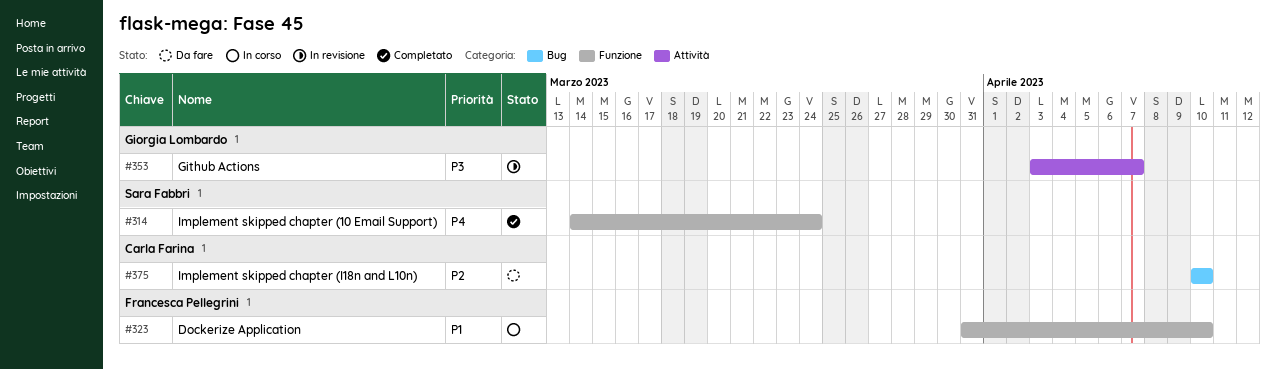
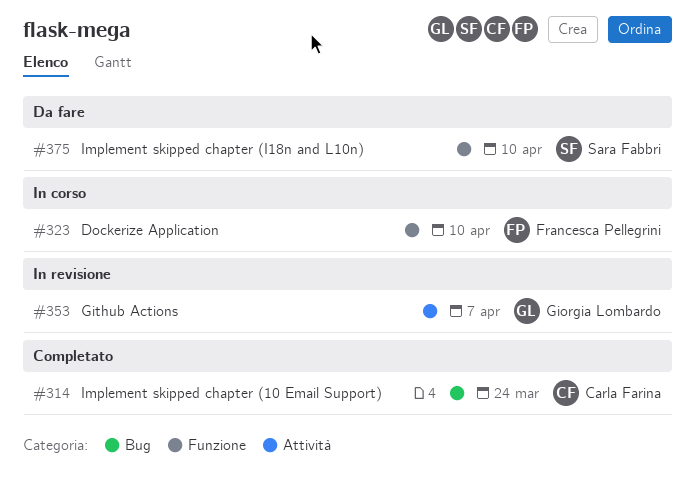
#314, owner: Sara Fabbri -> Carla Farina
#314, label: Funzione -> Bug
#375, owner: Carla Farina -> Sara Fabbri
#375, label: Bug -> Funzione

